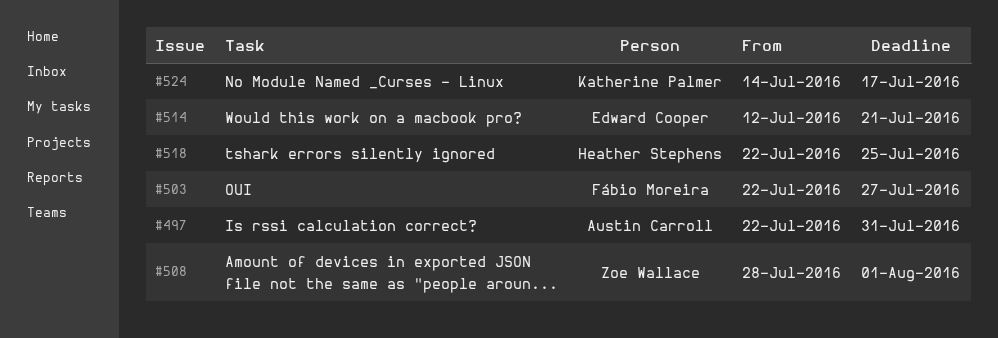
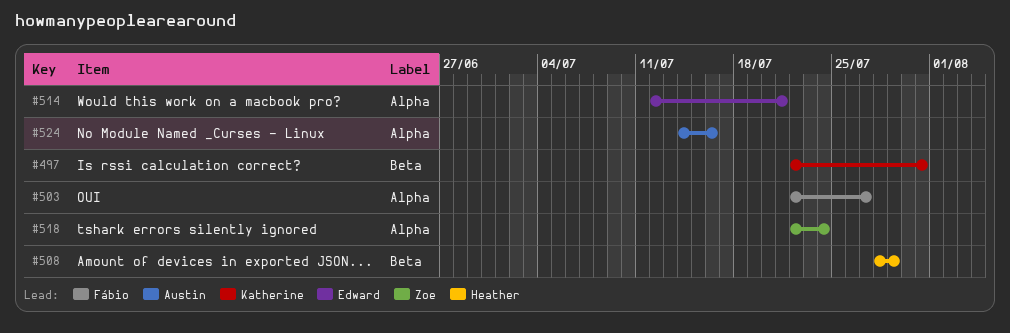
#497, owner: Austin Carroll -> Katherine Palmer
#508, owner: Zoe Wallace -> Heather Stephens
#508, due: Aug 1 -> Jul 29
#518, owner: Heather Stephens -> Zoe Wallace
#518, due: Jul 25 -> Jul 24
#524, owner: Katherine Palmer -> Austin Carroll
#524, due: Jul 17 -> Jul 16

